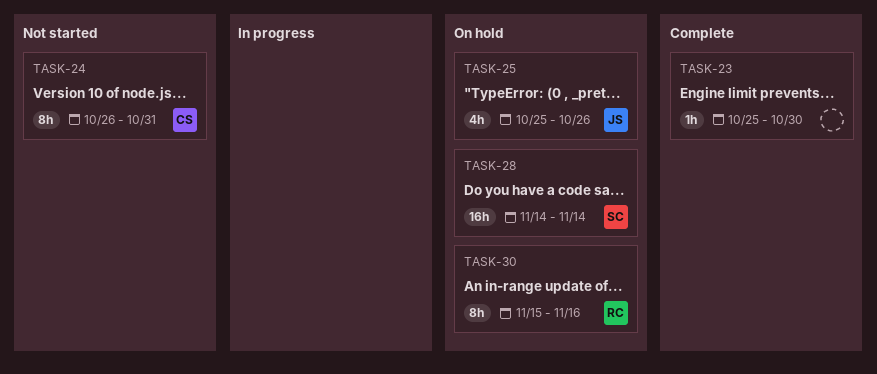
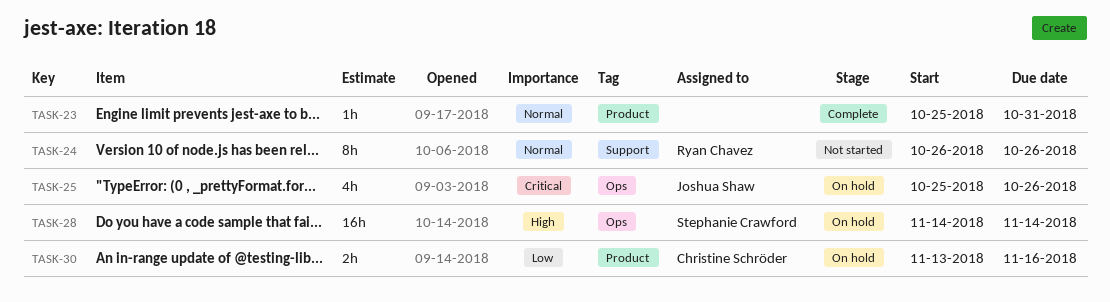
TASK-23, due: Oct 30 -> Oct 31
TASK-24, owner: Christine Schröder -> Ryan Chavez
TASK-24, due: Oct 31 -> Oct 26
TASK-30, owner: Ryan Chavez -> Christine Schröder
TASK-30, estimate: 8h -> 2h
TASK-30, start: Nov 15 -> Nov 13

